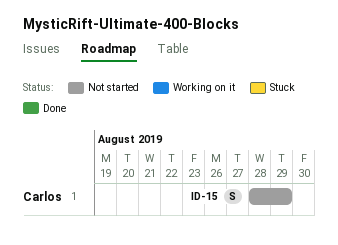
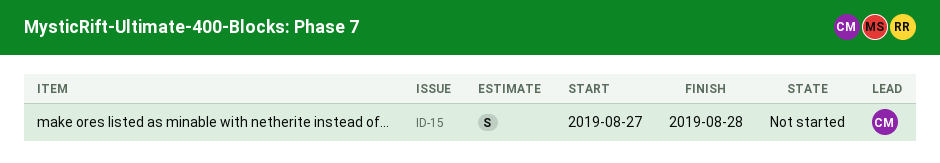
ID-15, start: Aug 28 -> Aug 27
ID-15, due: Aug 29 -> Aug 28

